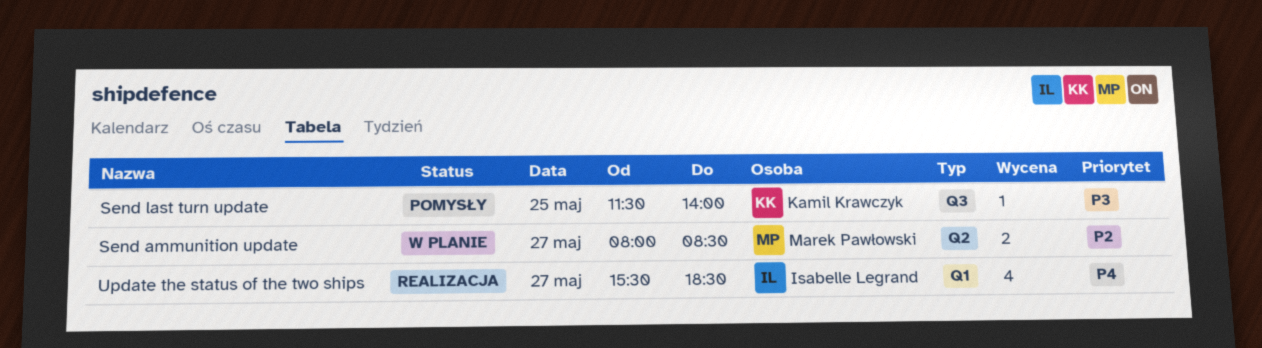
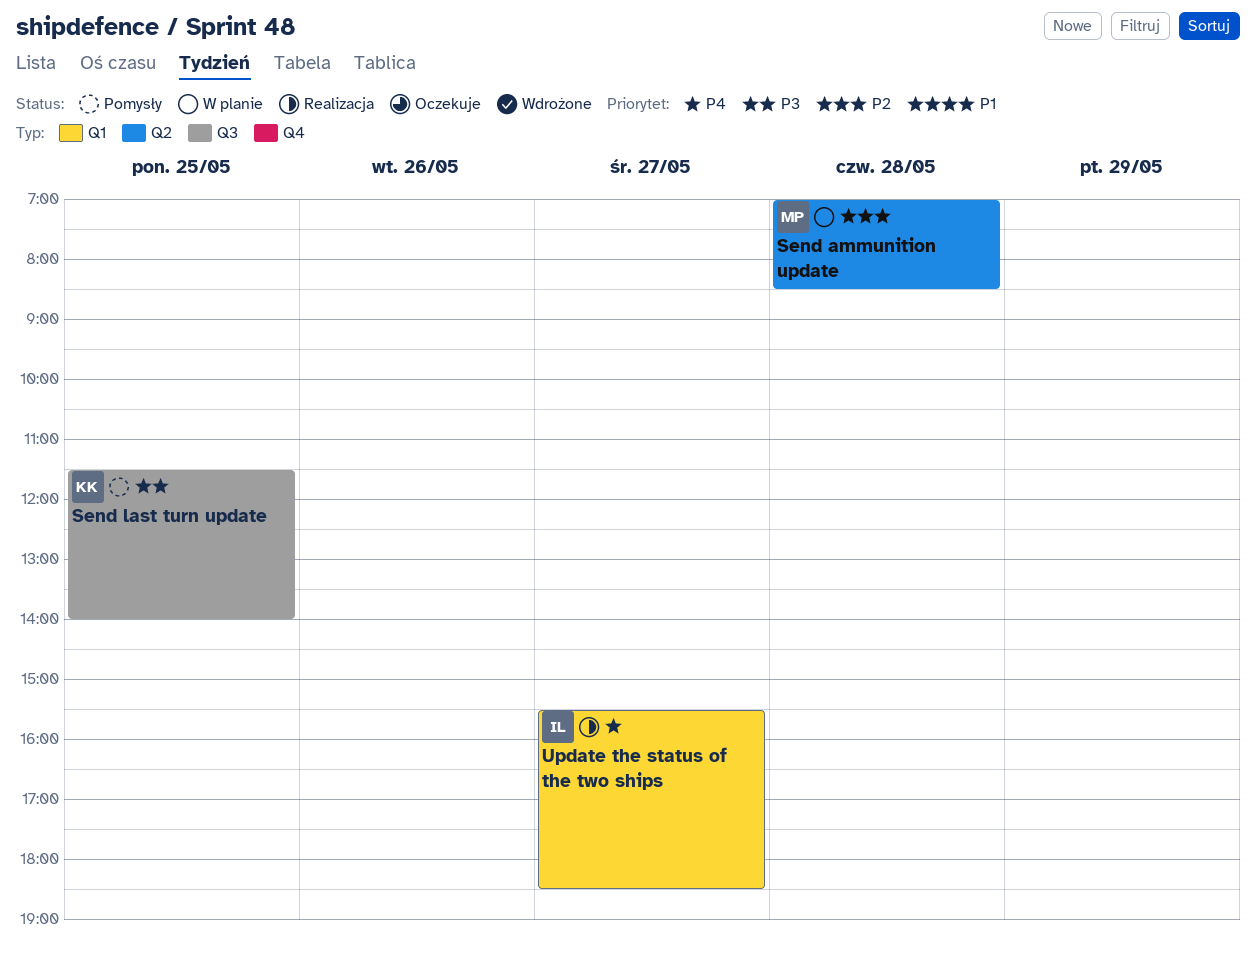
Send ammunition update, day: May 27 -> May 28
Send ammunition update, begins: 08:00 -> 07:00

